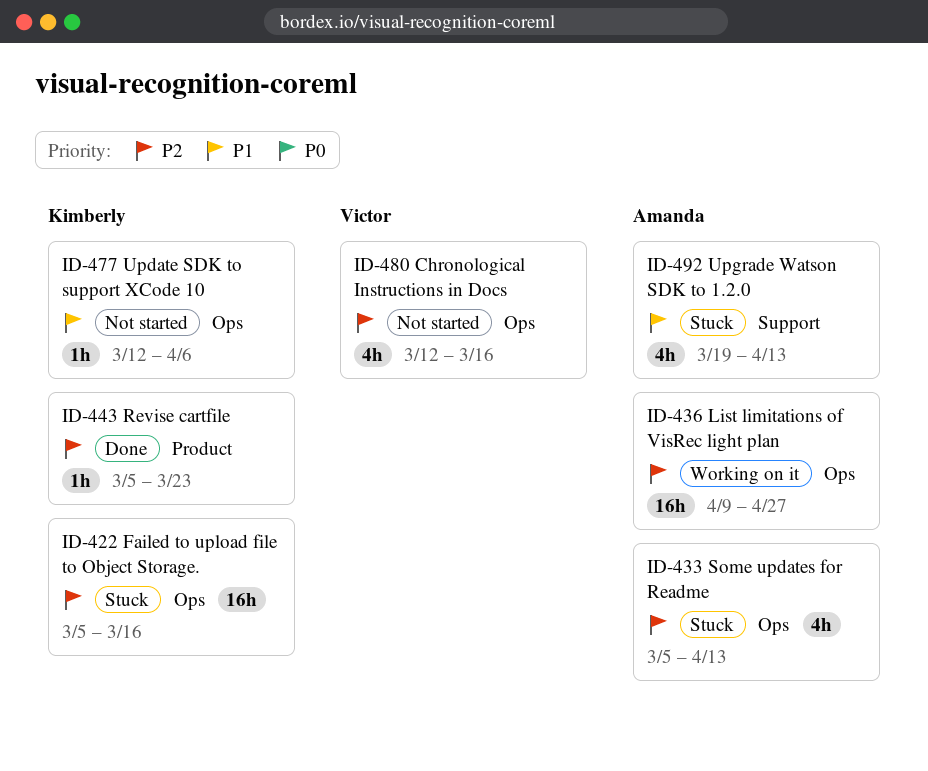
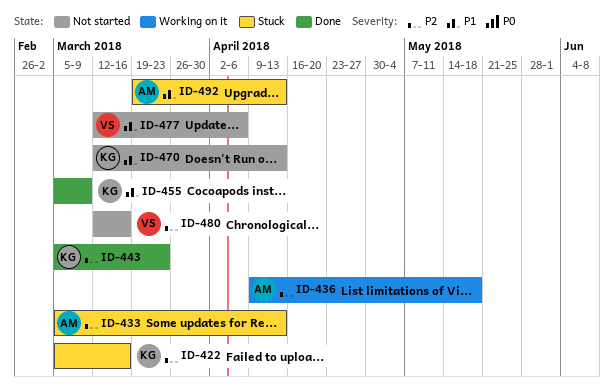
ID-436, due: Apr 27 -> May 18
ID-455: none -> present
ID-470: none -> present
ID-477, owner: Kimberly -> Victor

